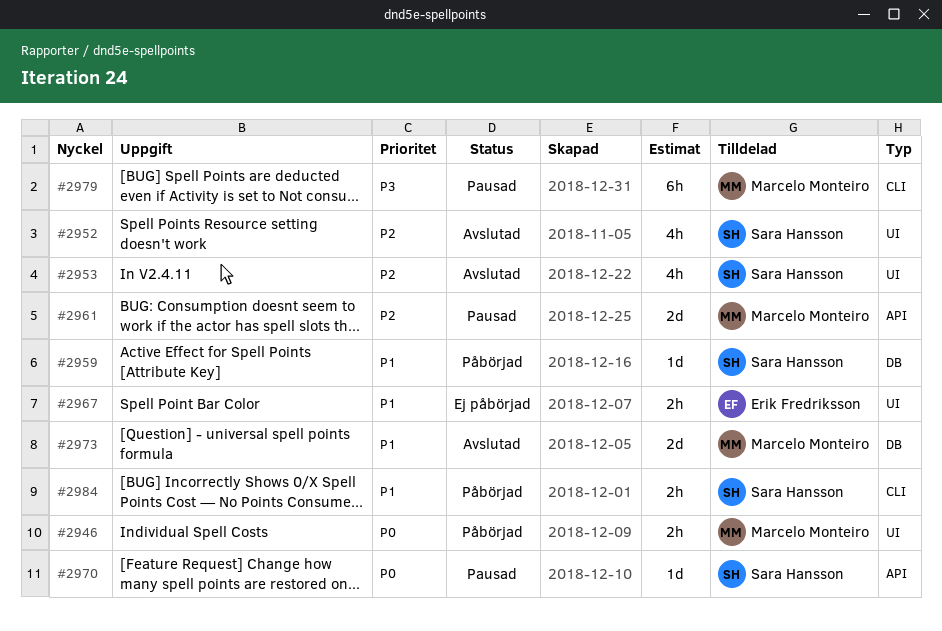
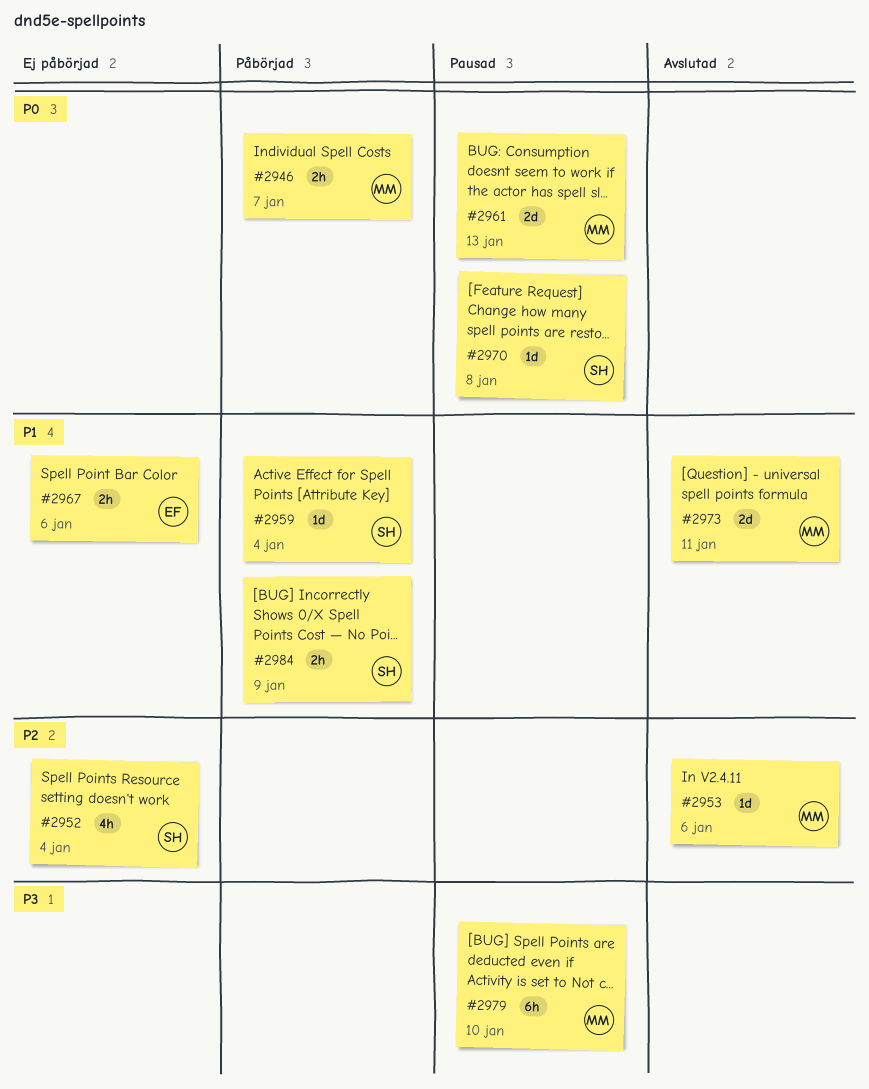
#2952, status: Avslutad -> Ej påbörjad
#2953, owner: Sara Hansson -> Marcelo Monteiro
#2953, estimate: 4h -> 1d
#2961, priority: P2 -> P0

